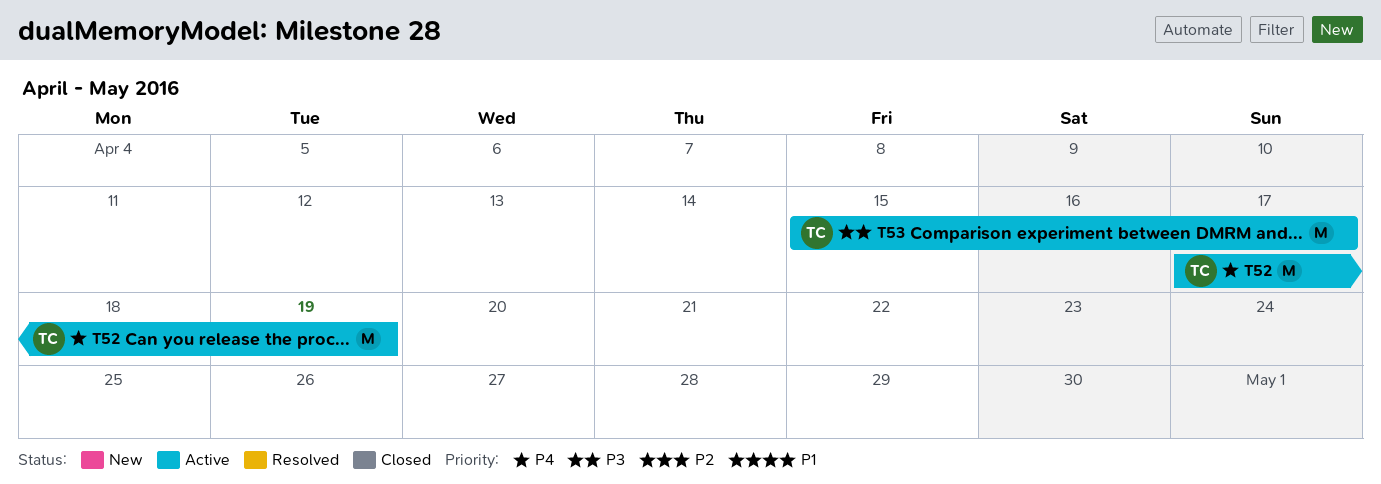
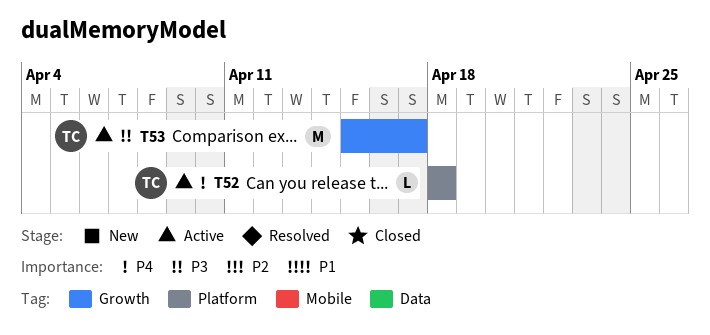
T52, estimate: M -> L
T52, start: Apr 17 -> Apr 18
T52, due: Apr 19 -> Apr 18

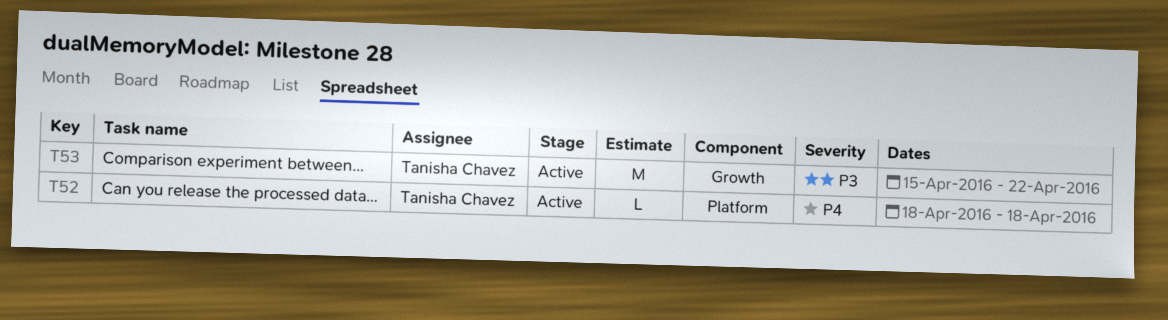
T53, due: Apr 17 -> Apr 22

